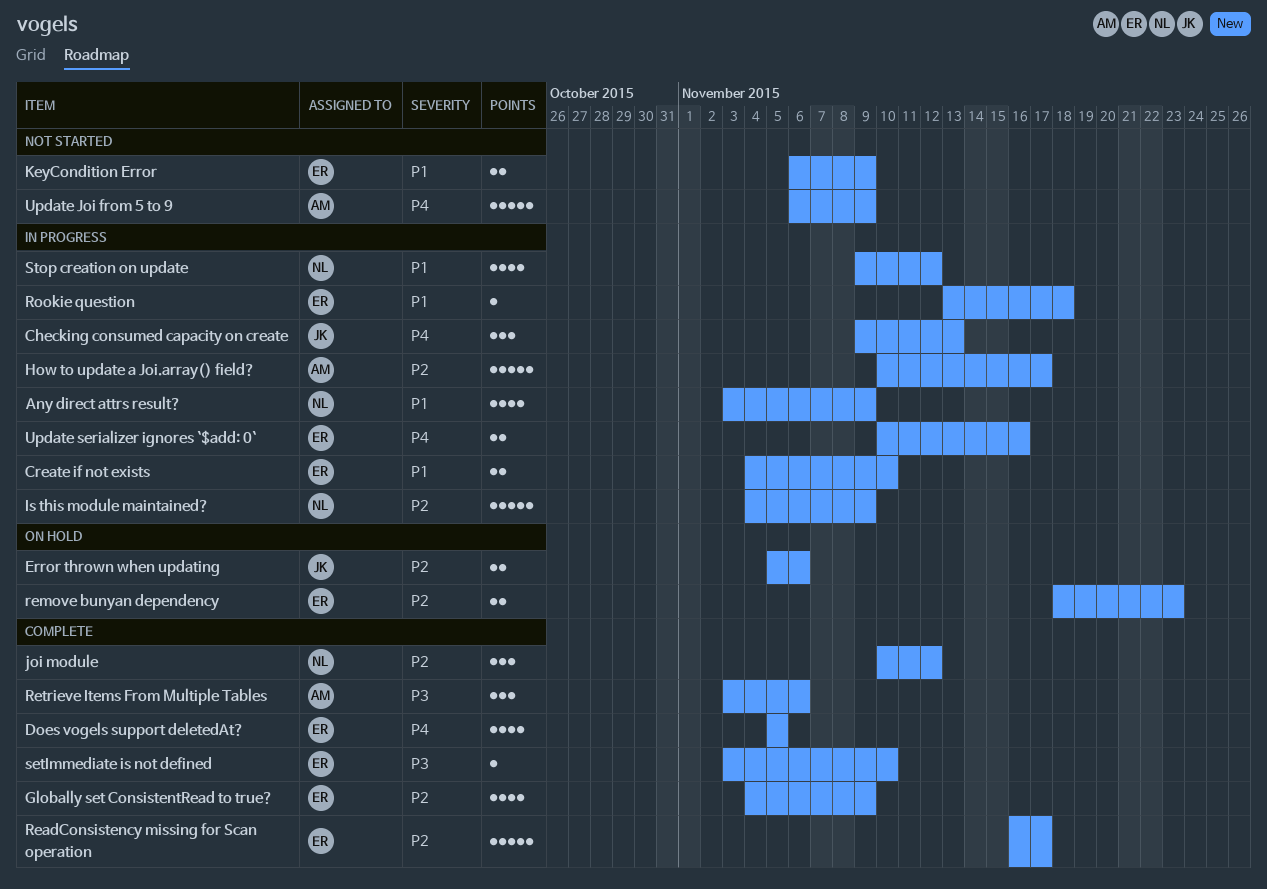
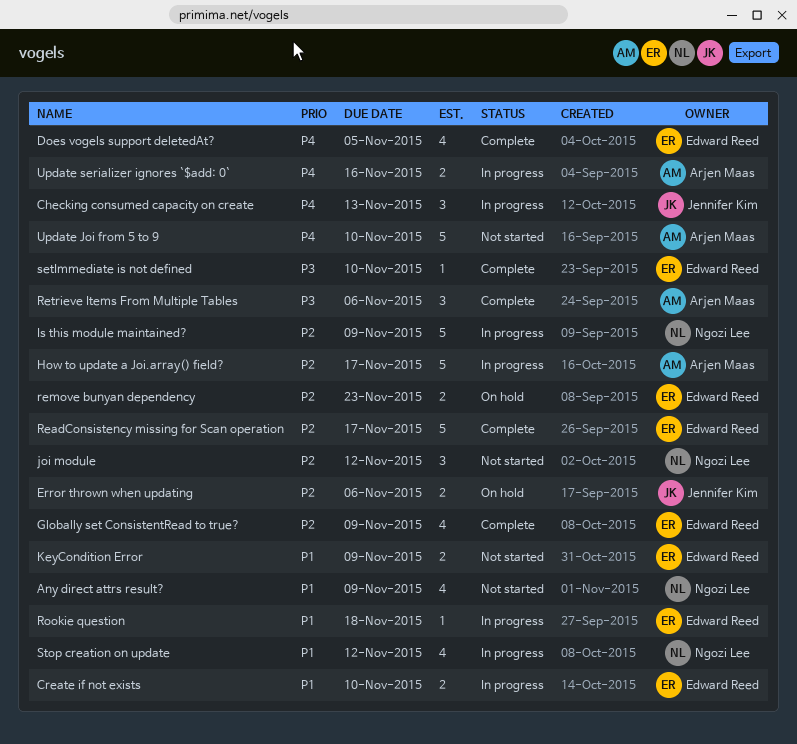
Any direct attrs result?, status: In progress -> Not started
joi module, status: Complete -> Not started
Update Joi from 5 to 9, due: Nov 9 -> Nov 10
Update serializer ignores `$add: 0`, owner: Edward Reed -> Arjen Maas

